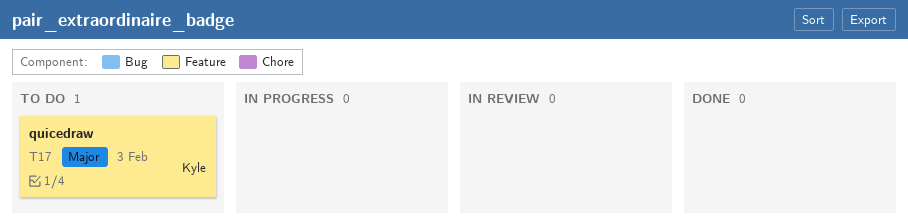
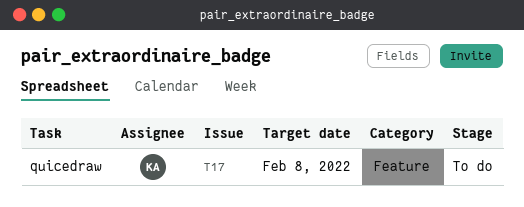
T17, due: Feb 3 -> Feb 8

